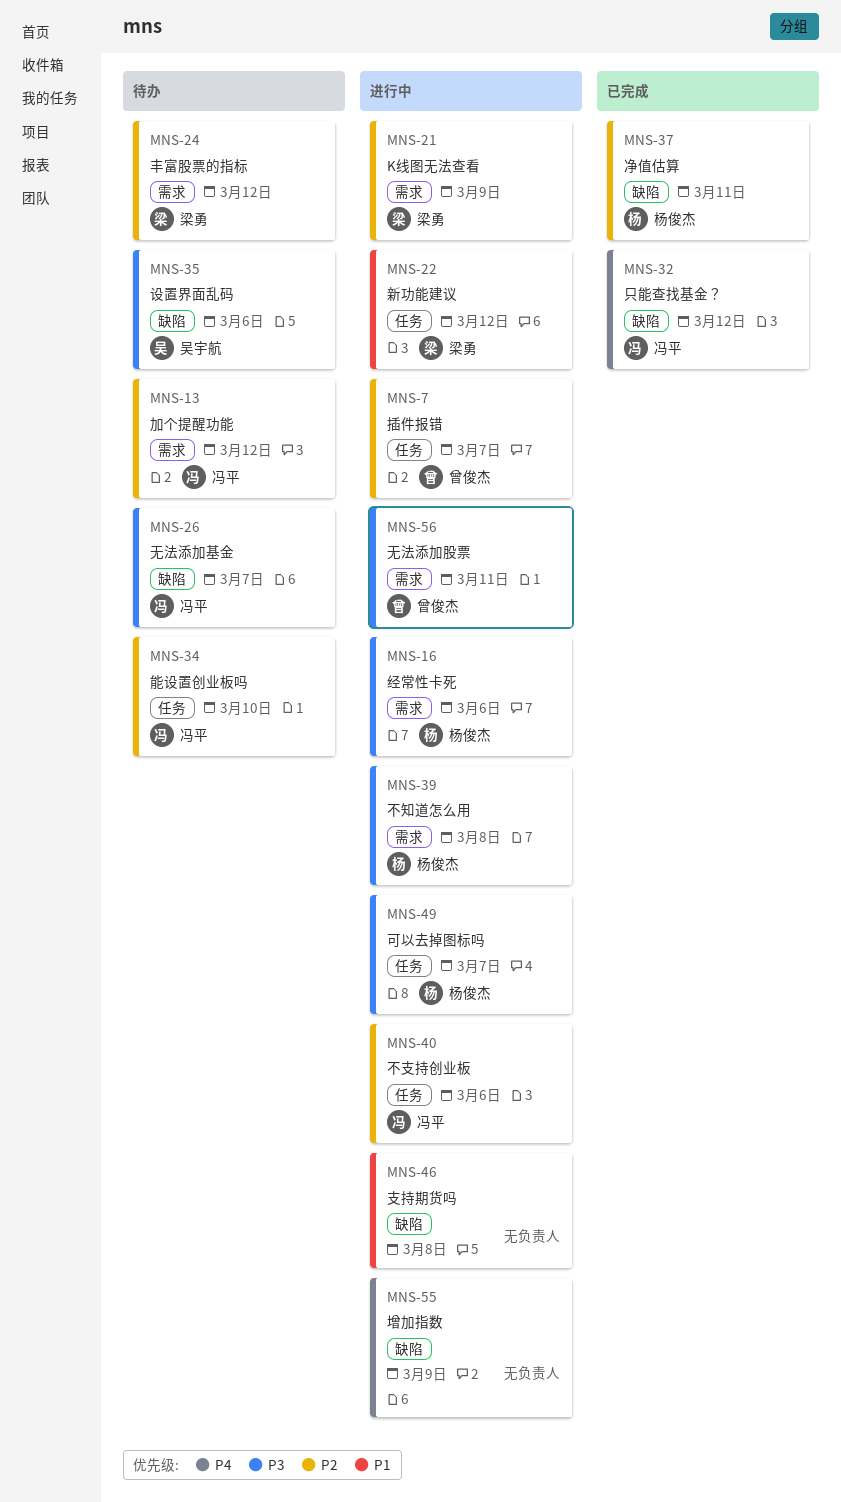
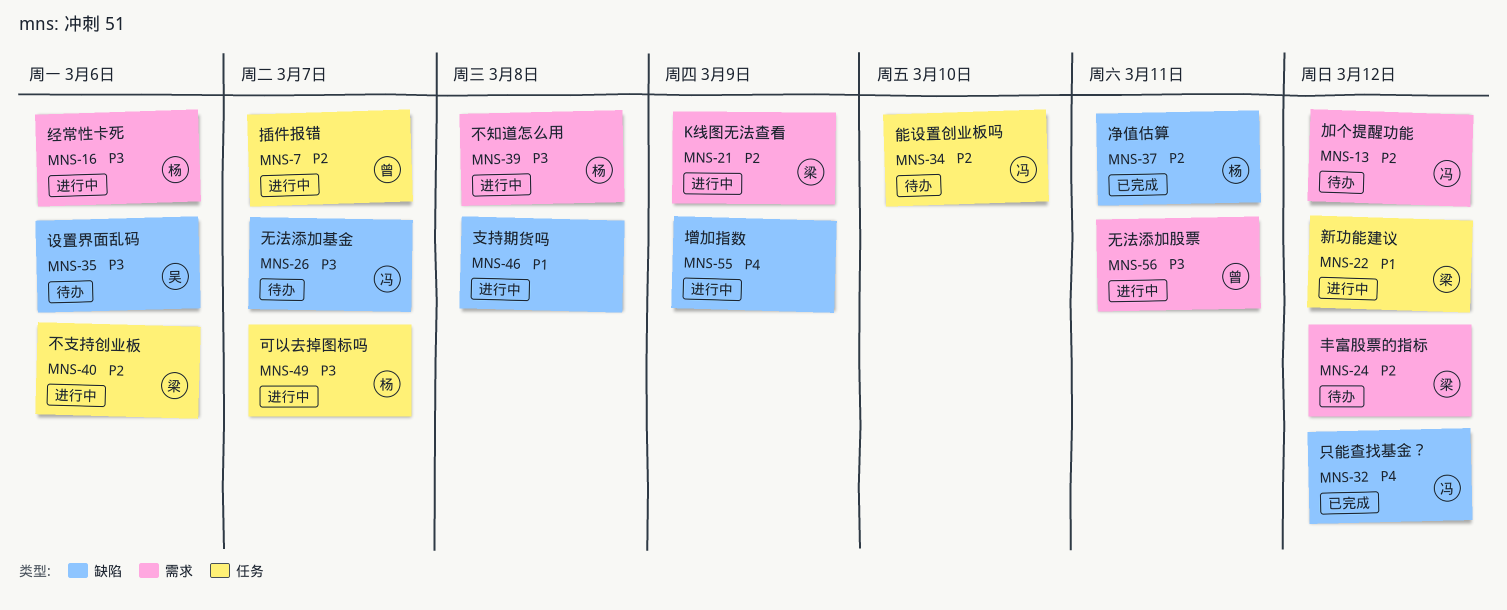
MNS-40, owner: 冯平 -> 梁勇

